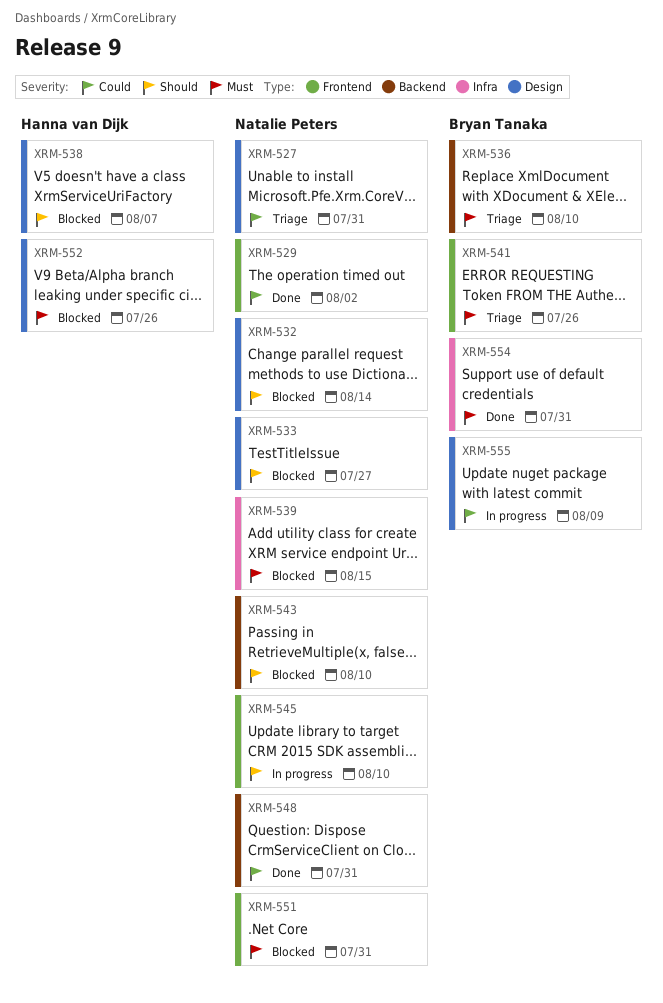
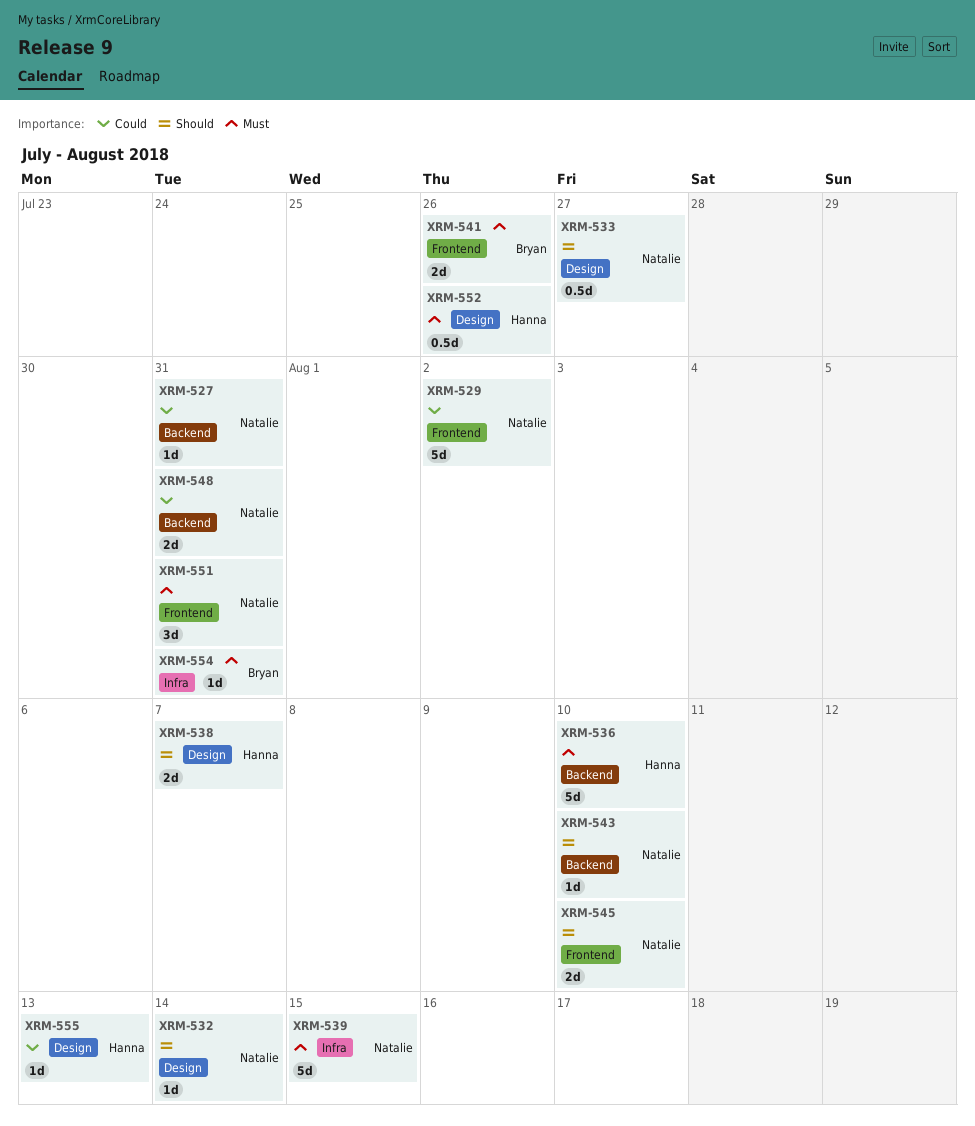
XRM-527, label: Design -> Backend
XRM-536, owner: Bryan Tanaka -> Hanna van Dijk
XRM-555, owner: Bryan Tanaka -> Hanna van Dijk
XRM-555, due: Aug 9 -> Aug 13

